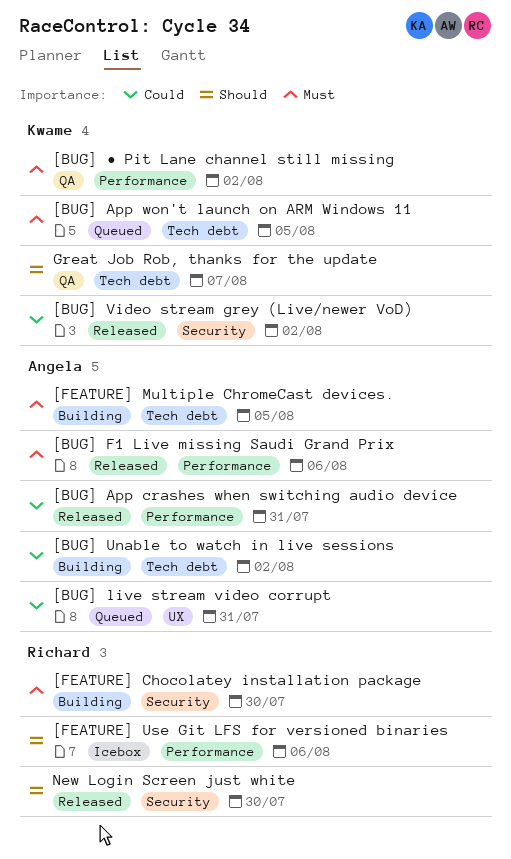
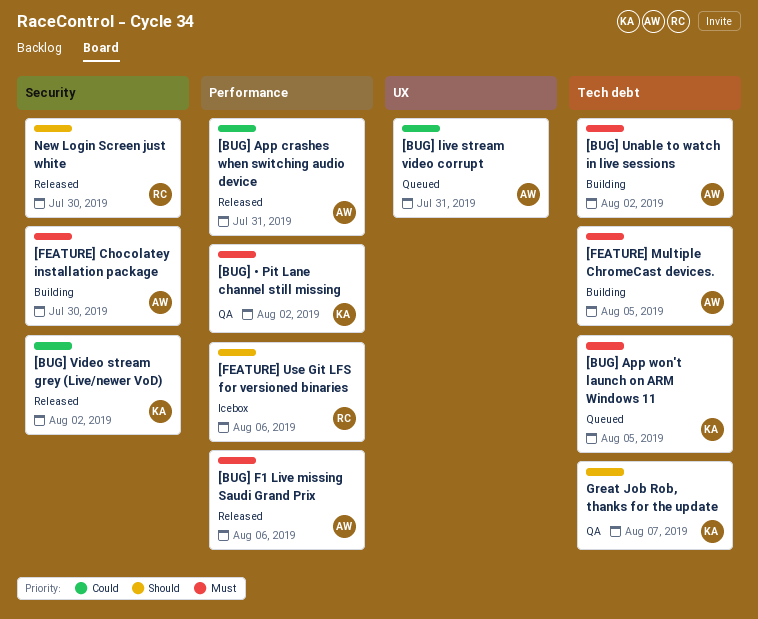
[BUG] Unable to watch in live sessions, priority: Could -> Must
[FEATURE] Chocolatey installation package, owner: Richard -> Angela

